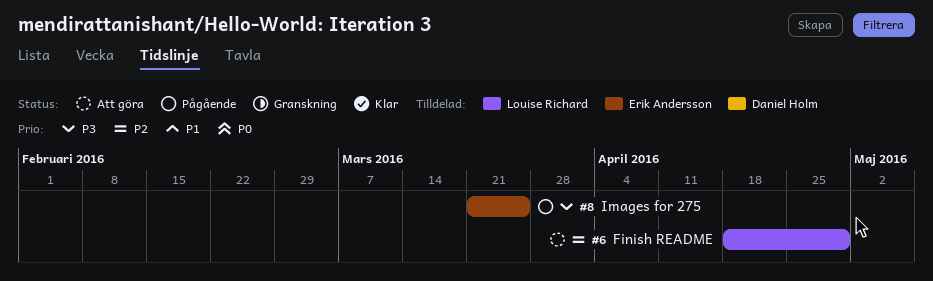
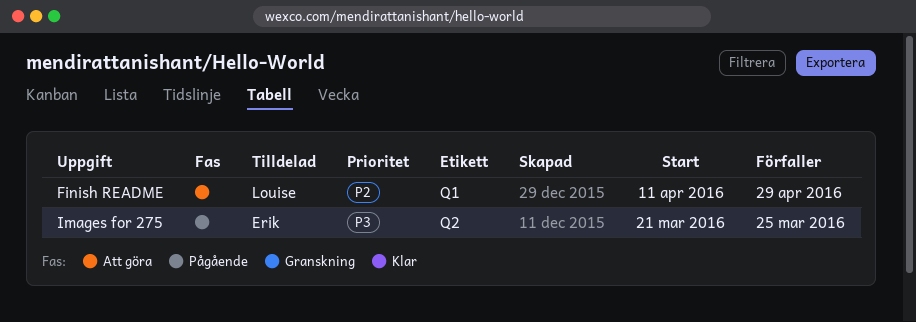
Finish README, start: Apr 18 -> Apr 11

